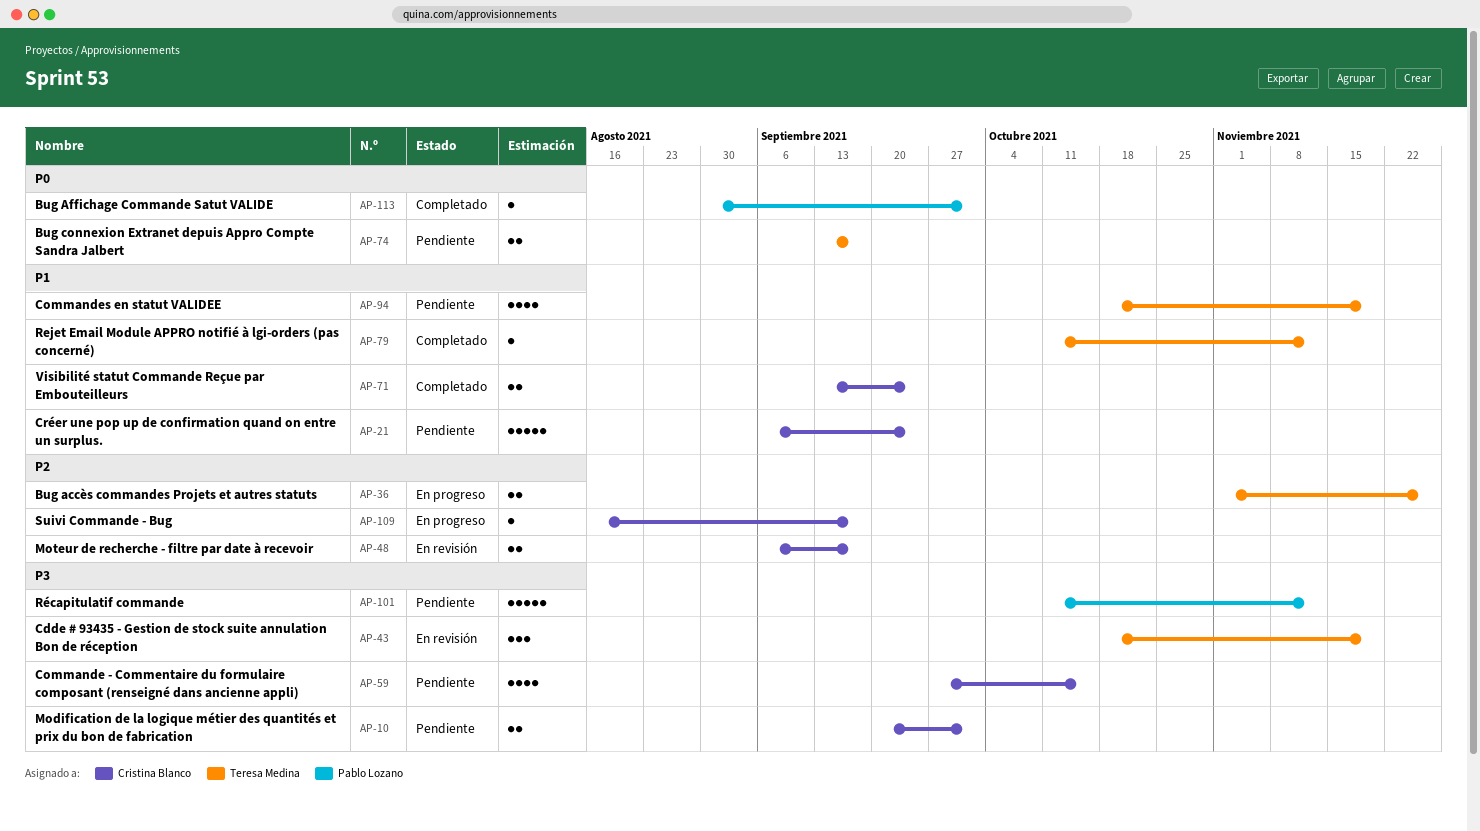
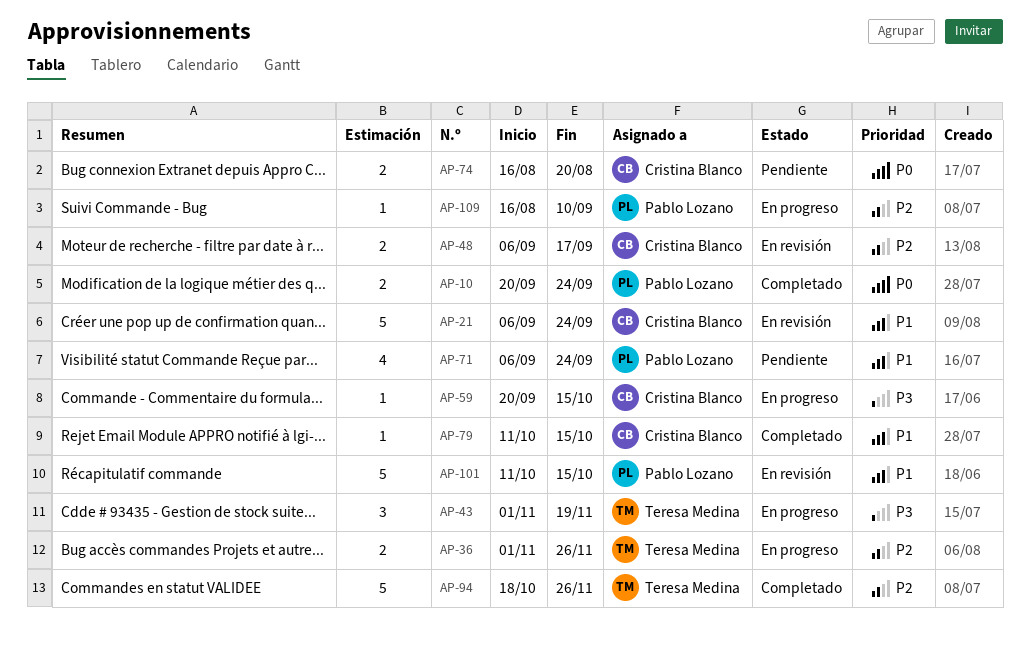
AP-10, status: Pendiente -> Completado
AP-10, owner: Cristina Blanco -> Pablo Lozano
AP-10, priority: P3 -> P0
AP-10, due: Oct 1 -> Sep 24
AP-21, status: Pendiente -> En revisión
AP-43, status: En revisión -> En progreso
AP-43, start: Oct 18 -> Nov 1
AP-59, status: Pendiente -> En progreso
AP-59, estimate: 4 -> 1
AP-59, start: Sep 27 -> Sep 20
AP-71, status: Completado -> Pendiente
AP-71, owner: Cristina Blanco -> Pablo Lozano
AP-71, estimate: 2 -> 4
AP-71, start: Sep 13 -> Sep 6
AP-74, owner: Teresa Medina -> Cristina Blanco
AP-74, start: Sep 13 -> Aug 16
AP-74, due: Sep 17 -> Aug 20
AP-79, owner: Teresa Medina -> Cristina Blanco
AP-79, due: Nov 12 -> Oct 15
AP-94, status: Pendiente -> Completado
AP-94, priority: P1 -> P2
AP-94, estimate: 4 -> 5
AP-94, due: Nov 19 -> Nov 26
AP-101, status: Pendiente -> En revisión
AP-101, priority: P3 -> P1
AP-101, due: Nov 12 -> Oct 15
AP-109, owner: Cristina Blanco -> Pablo Lozano
AP-109, due: Sep 17 -> Sep 10
AP-113: present -> none

